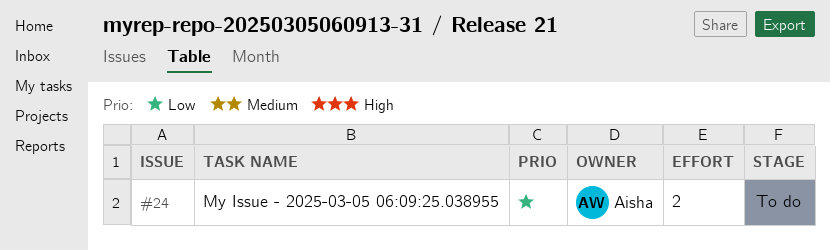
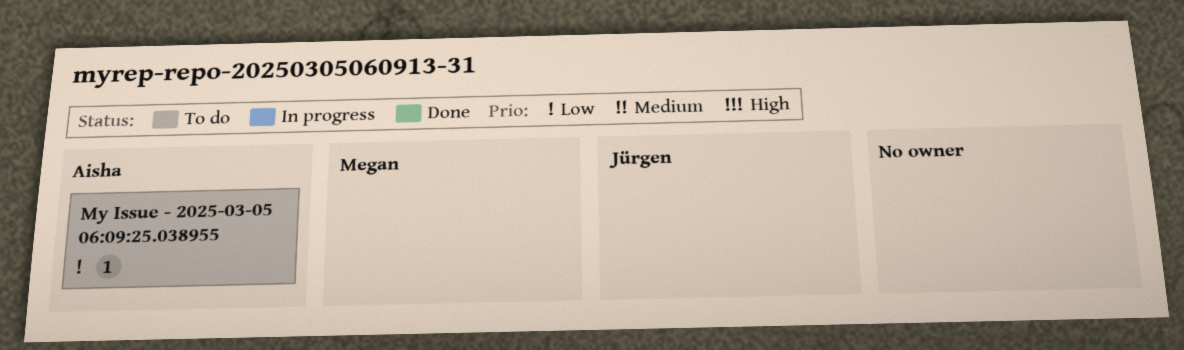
My Issue - 2025-03-05 06:09:25.038955, estimate: 2 -> 1

